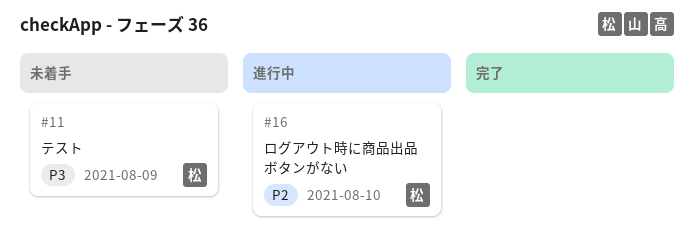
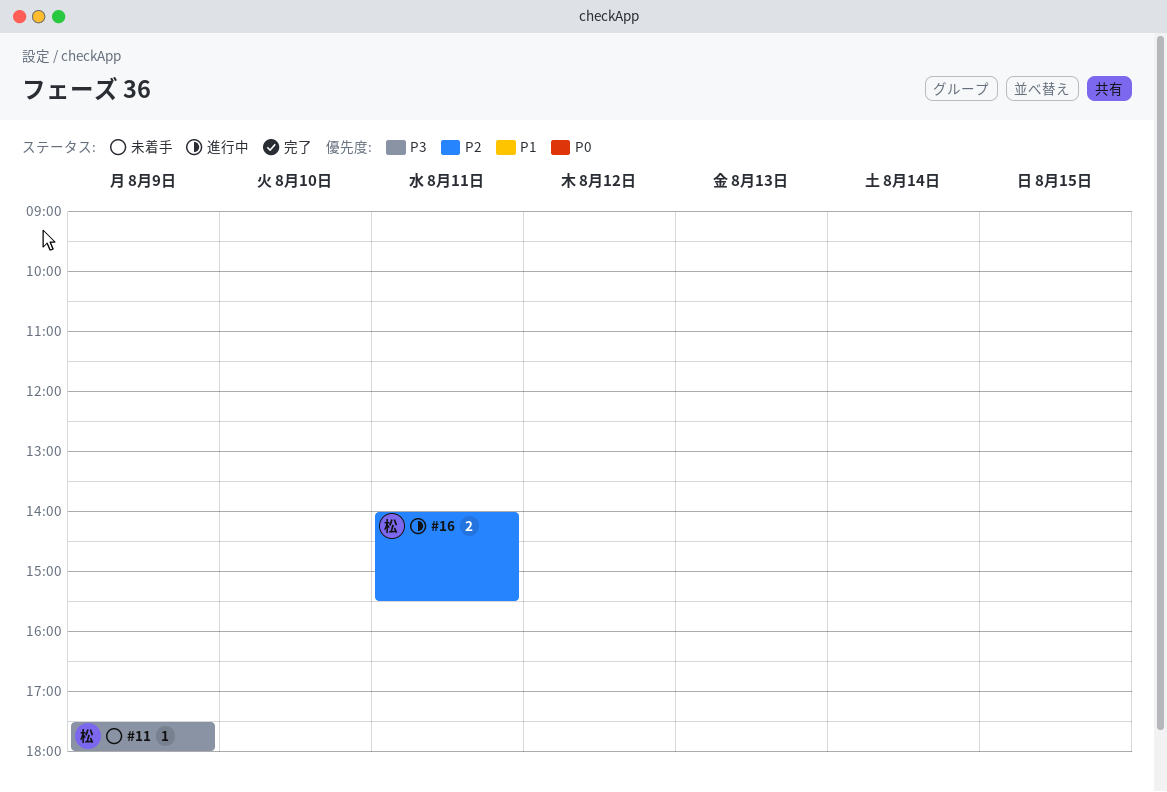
#16, day: Aug 10 -> Aug 11

